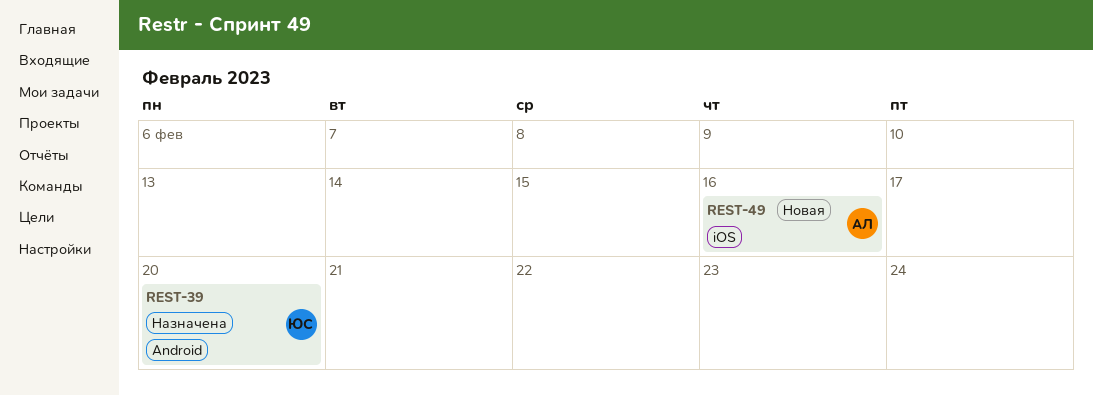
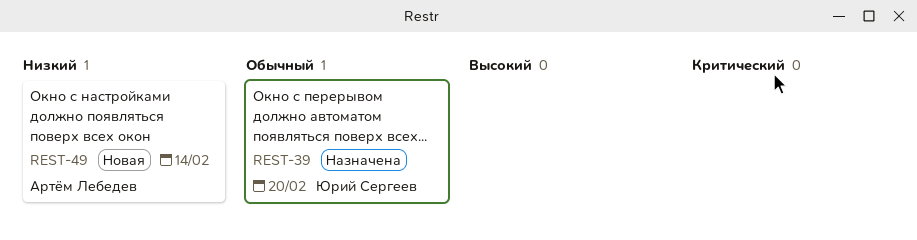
REST-49, due: Feb 16 -> Feb 14

